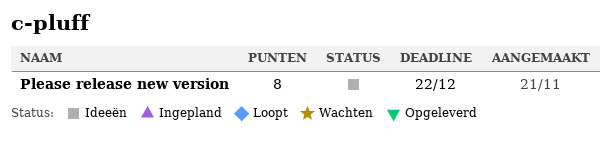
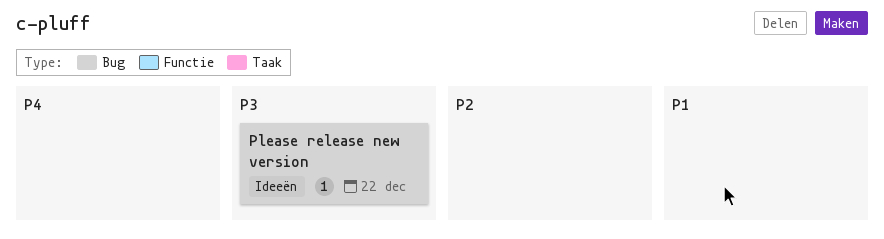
Please release new version, estimate: 8 -> 1

